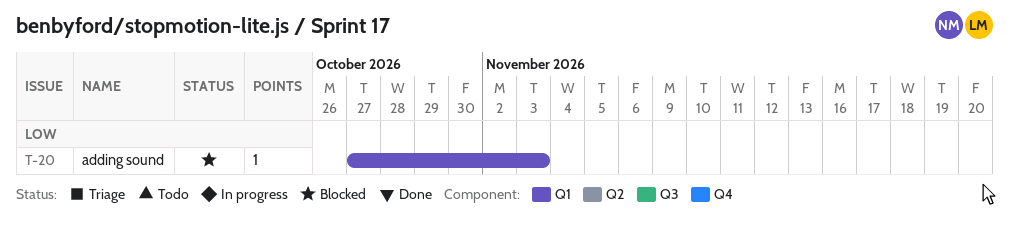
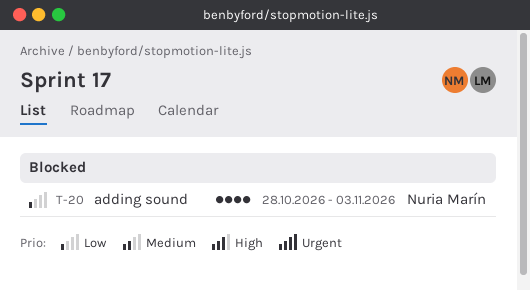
T-20, estimate: 1 -> 4
T-20, start: Oct 27 -> Oct 28

